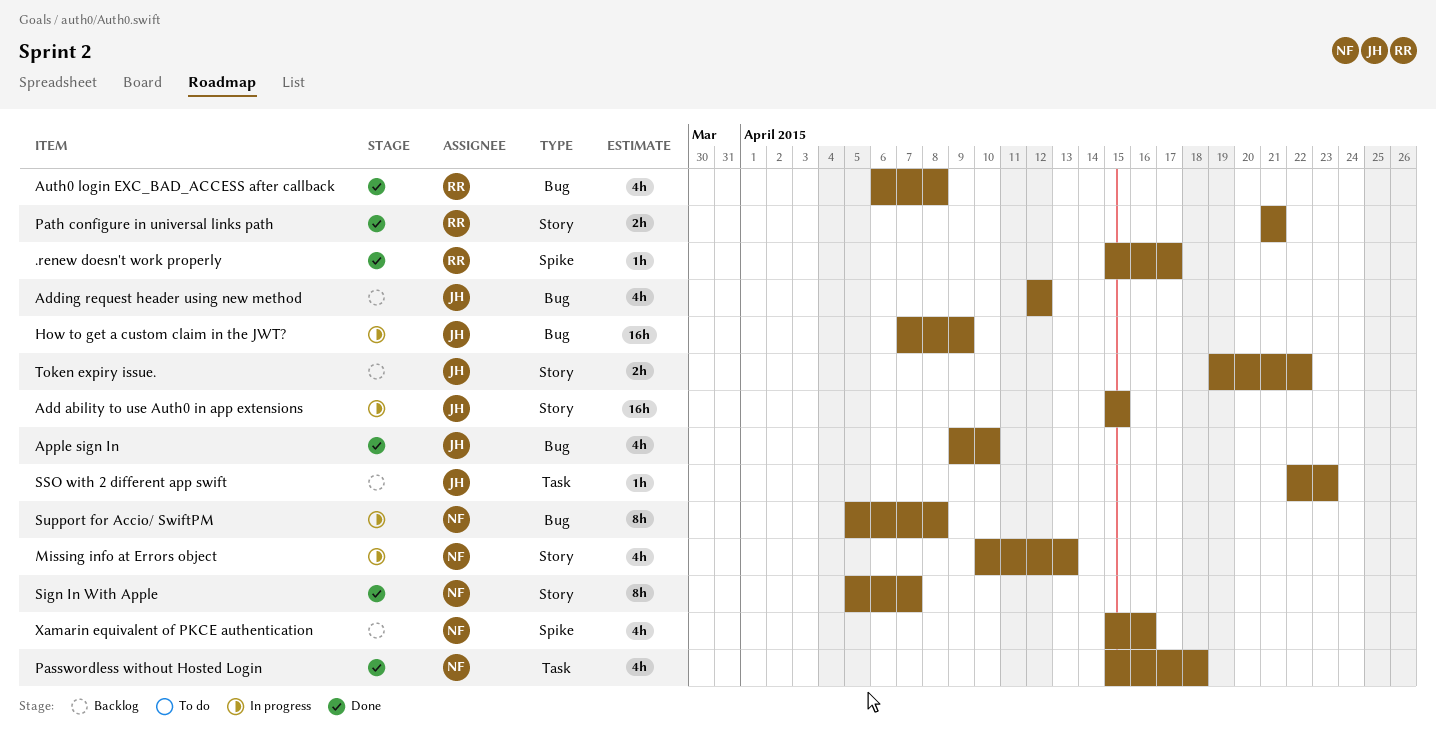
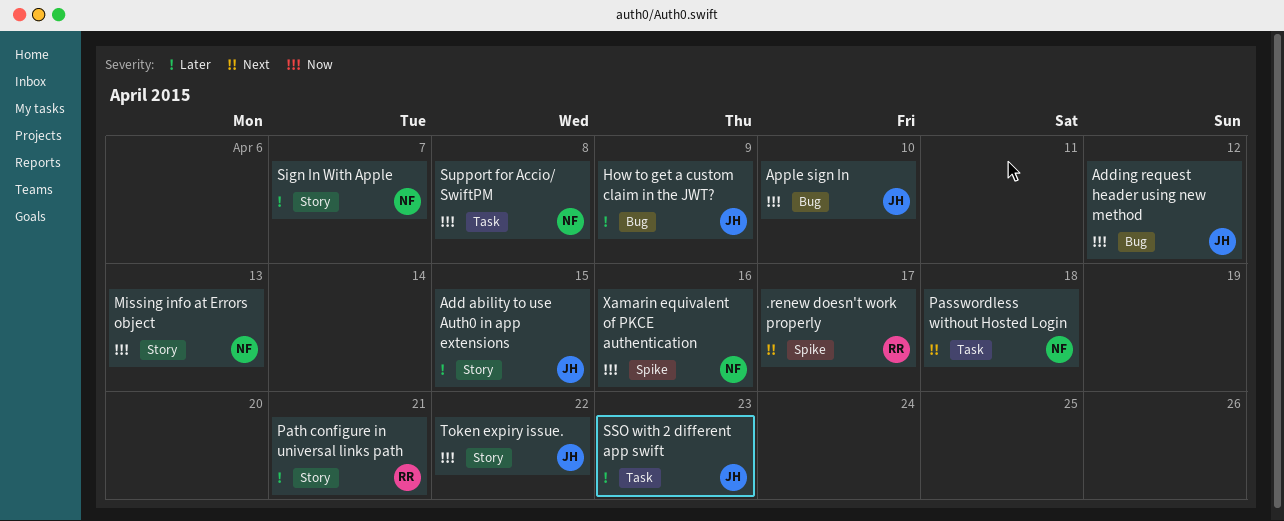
Auth0 login EXC_BAD_ACCESS after callback: present -> none
Support for Accio/ SwiftPM, label: Bug -> Task

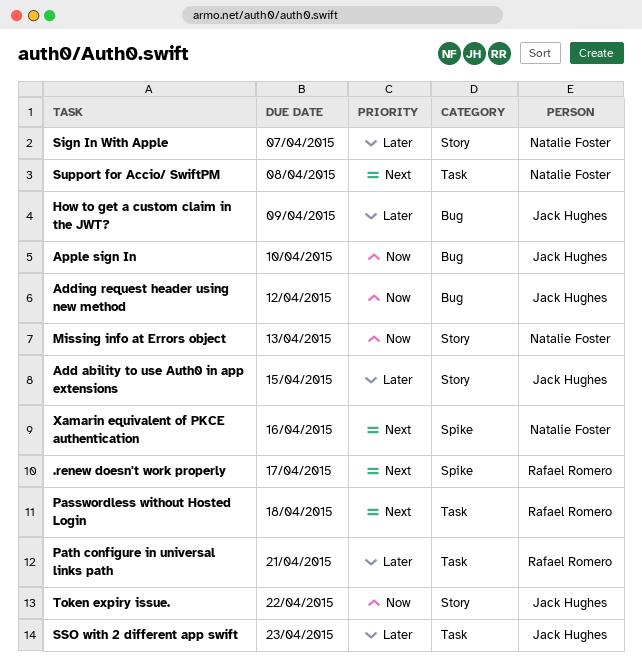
Passwordless without Hosted Login, owner: Natalie Foster -> Rafael Romero
Path configure in universal links path, label: Story -> Task
Support for Accio/ SwiftPM, priority: Now -> Next
Xamarin equivalent of PKCE authentication, priority: Now -> Next

